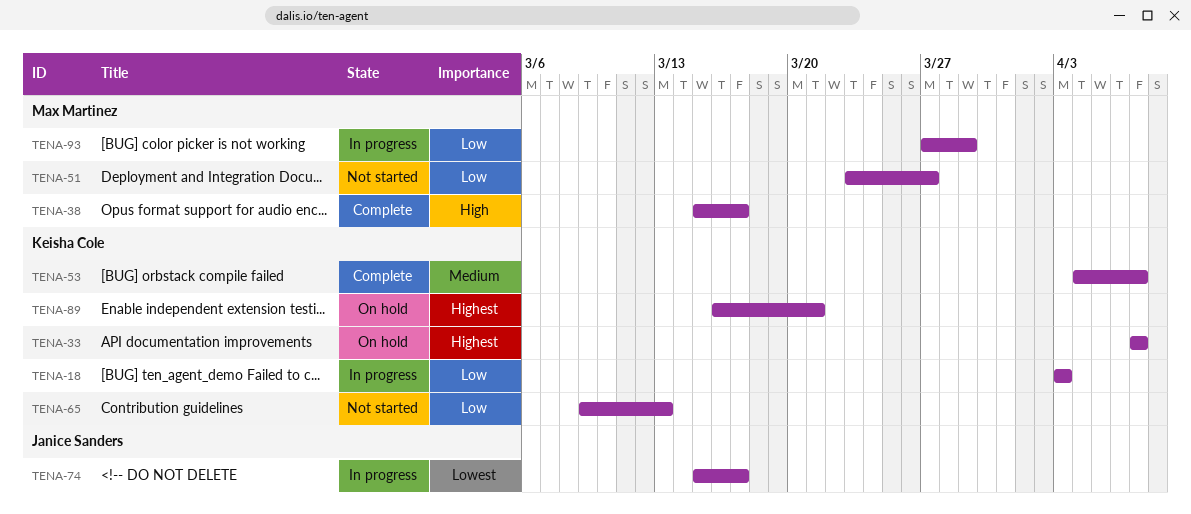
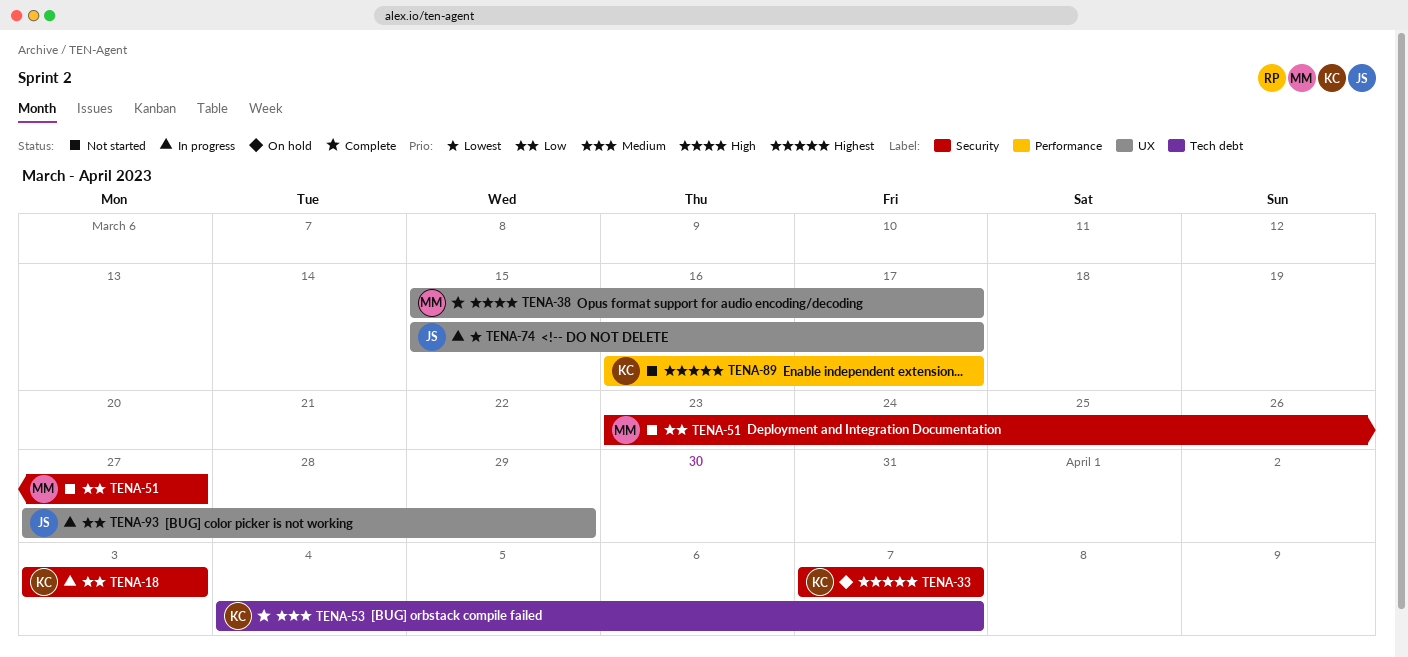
TENA-65: present -> none
TENA-89, status: On hold -> Not started
TENA-89, due: Mar 21 -> Mar 17
TENA-93, owner: Max Martinez -> Janice Sanders

